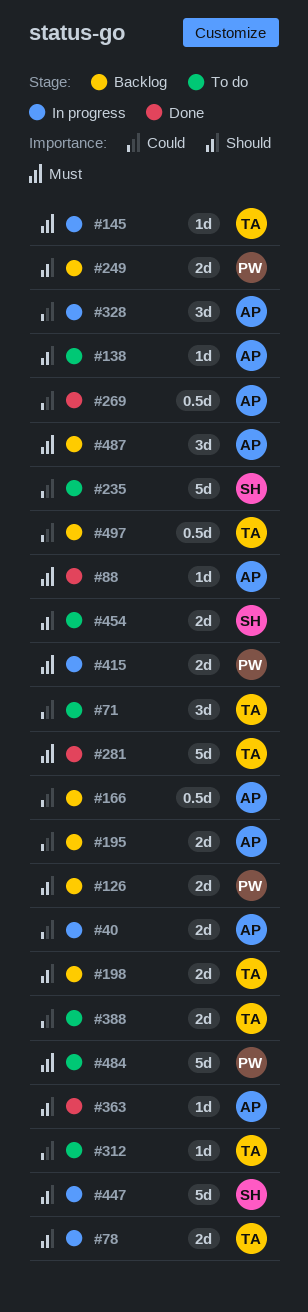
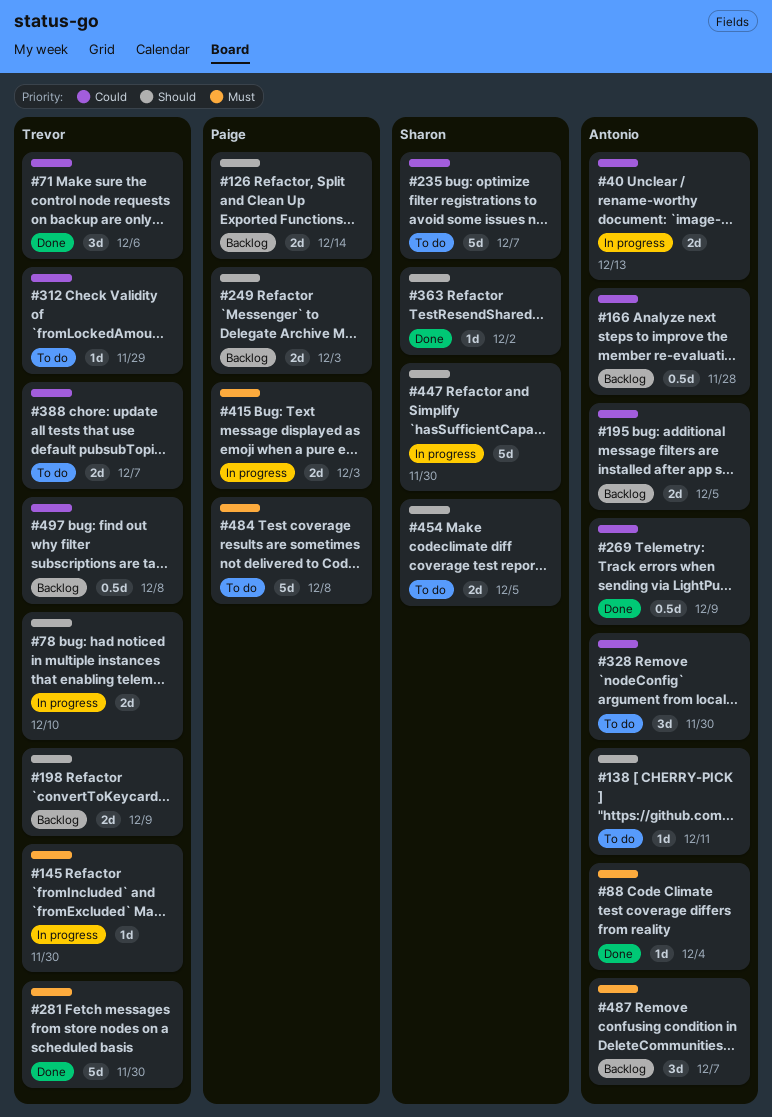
#71, status: To do -> Done
#328, status: In progress -> To do
#363, owner: Antonio -> Sharon

